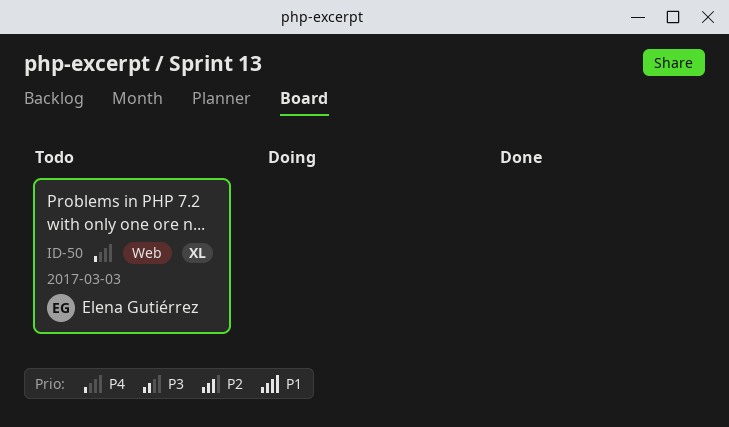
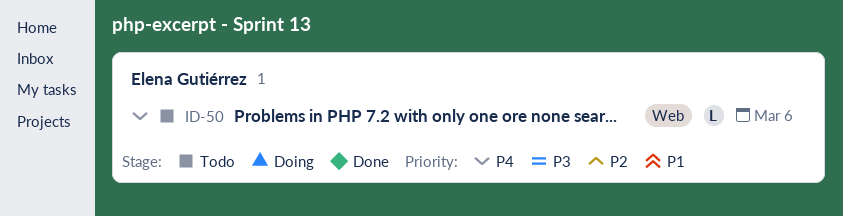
ID-50, estimate: XL -> L
ID-50, due: Mar 3 -> Mar 6

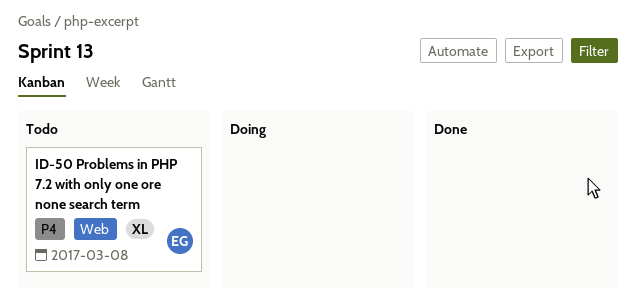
ID-50, estimate: L -> XL
ID-50, due: Mar 6 -> Mar 8

